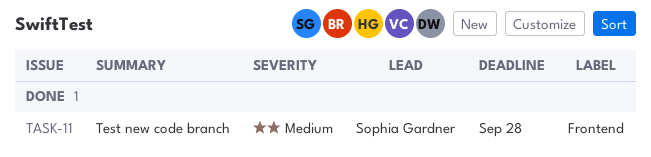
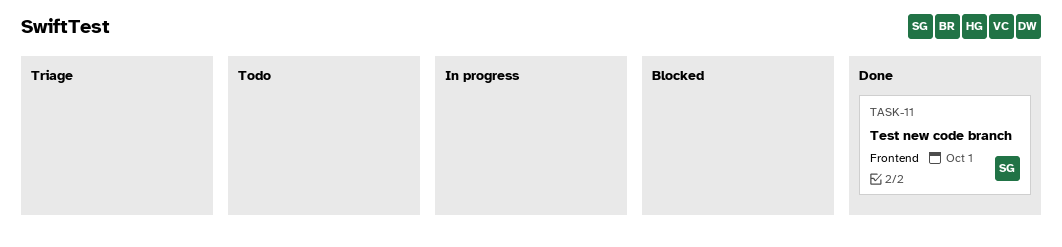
TASK-11, due: Sep 28 -> Oct 1

